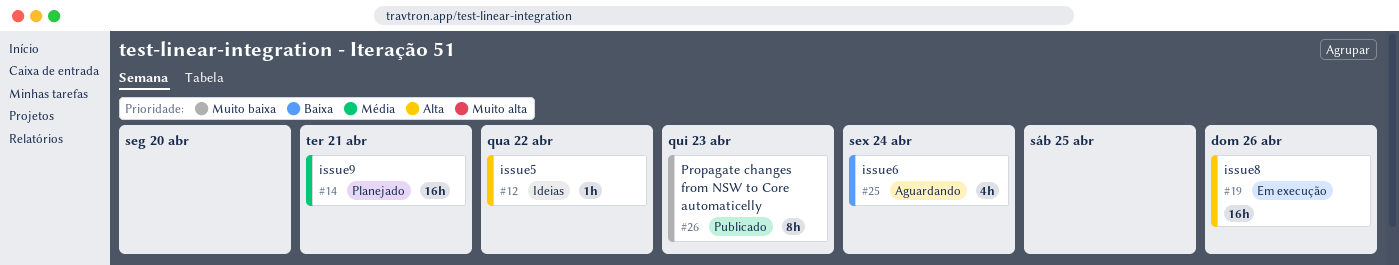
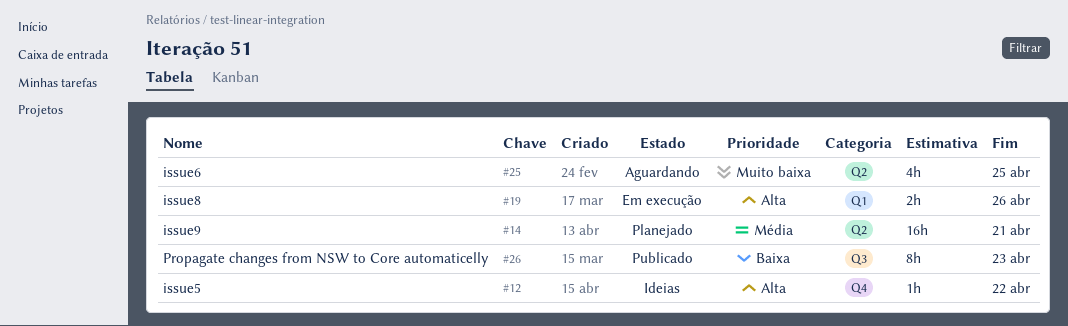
#19, estimate: 16h -> 2h
#25, priority: Baixa -> Muito baixa
#25, due: Apr 24 -> Apr 25
#26, priority: Muito baixa -> Baixa

